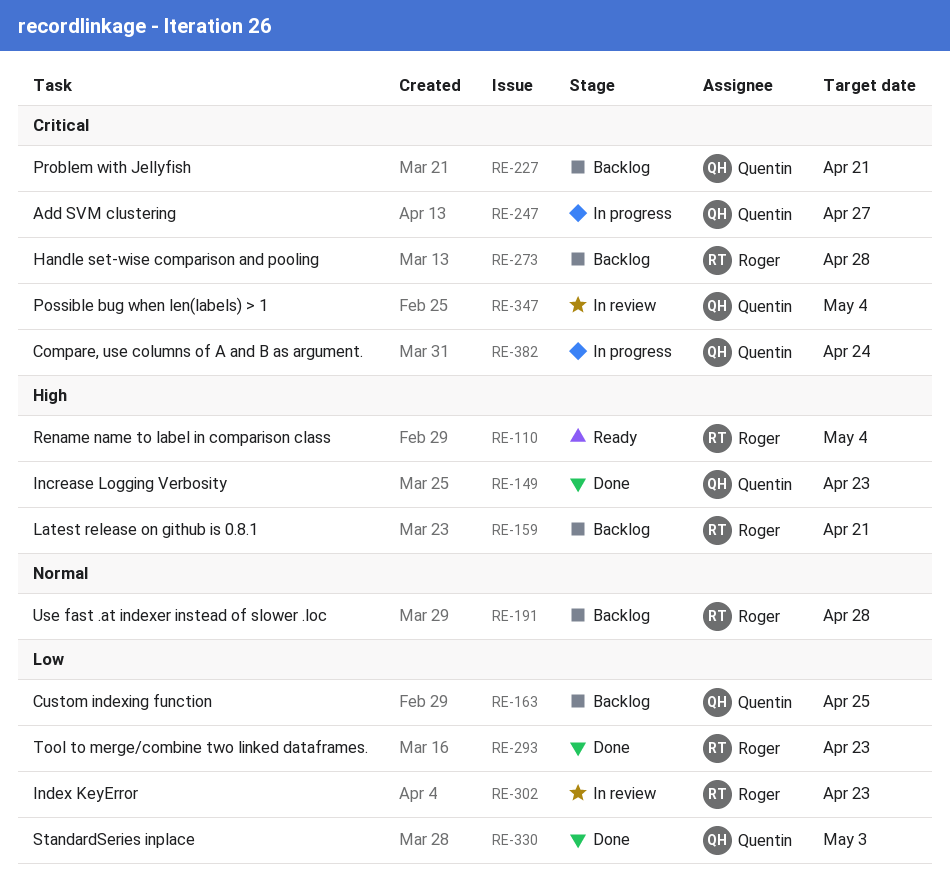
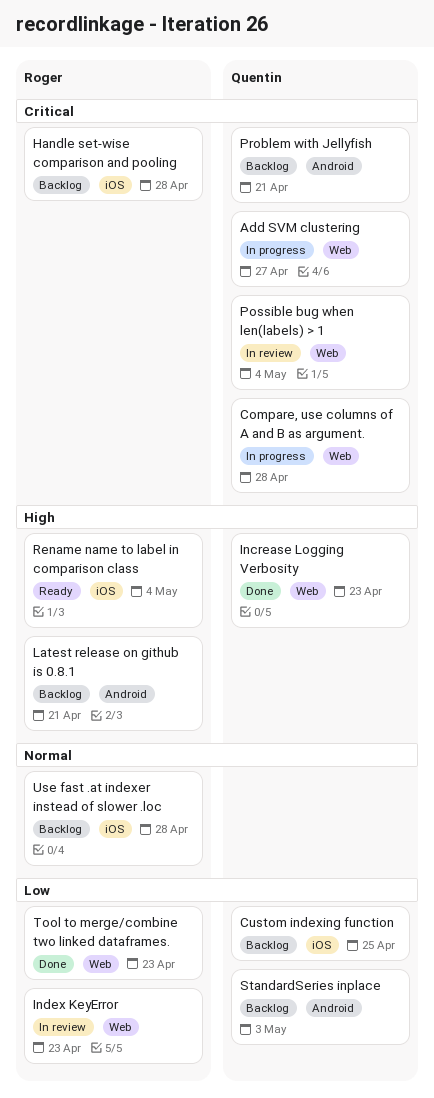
Compare, use columns of A and B as argument., due: Apr 24 -> Apr 28
StandardSeries inplace, status: Done -> Backlog

